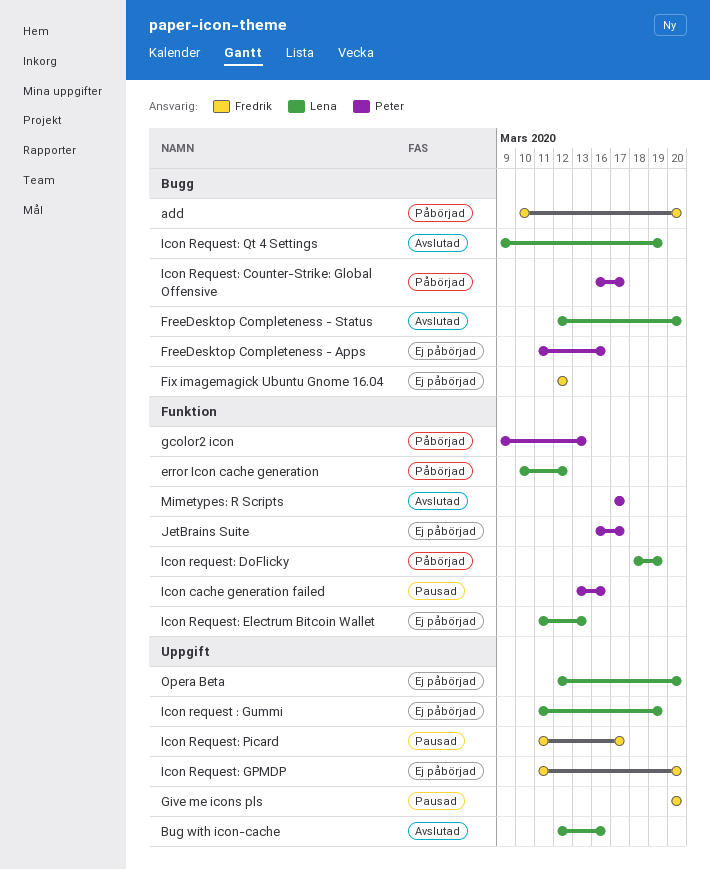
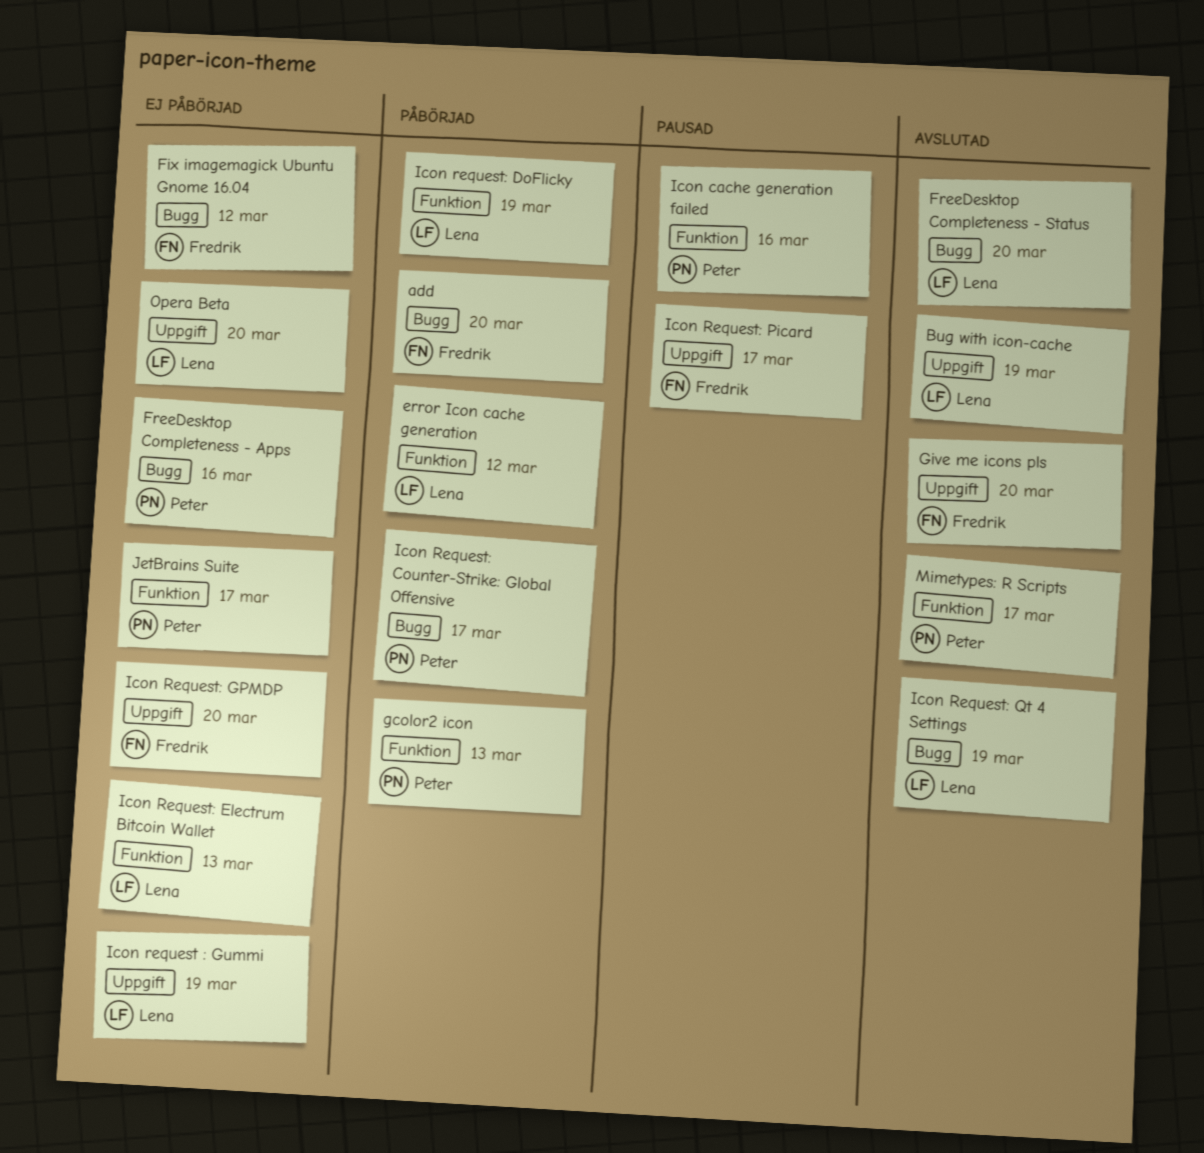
Bug with icon-cache, due: Mar 16 -> Mar 19
Give me icons pls, status: Pausad -> Avslutad

